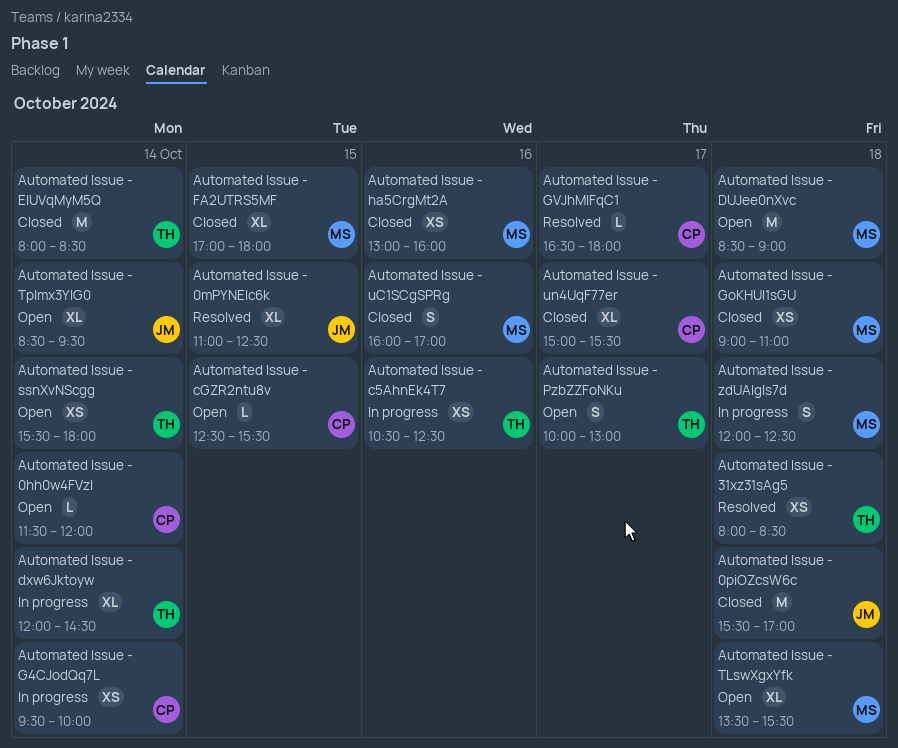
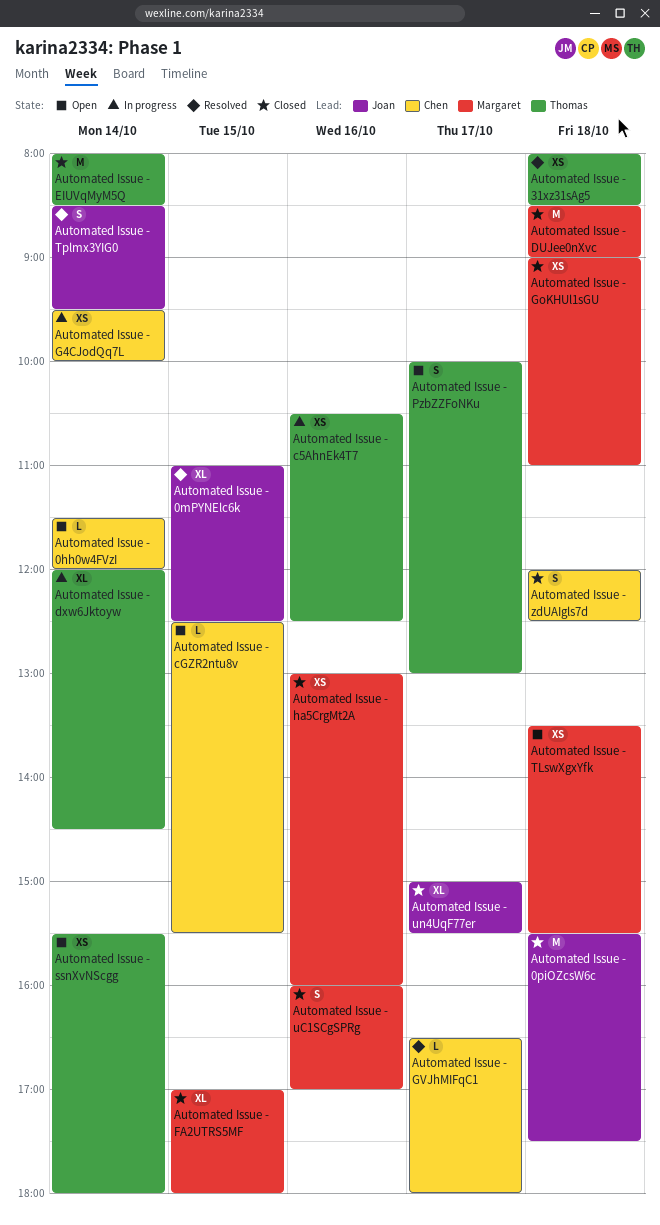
Automated Issue - 0piOZcsW6c, ends: 17:00 -> 17:30
Automated Issue - DUJee0nXvc, status: Open -> Closed
Automated Issue - TLswXgxYfk, estimate: XL -> XS
Automated Issue - Tplmx3YIG0, status: Open -> Resolved
Automated Issue - Tplmx3YIG0, estimate: XL -> S
Automated Issue - un4UqF77er, owner: Chen -> Joan
Automated Issue - zdUAIgls7d, status: In progress -> Closed
Automated Issue - zdUAIgls7d, owner: Margaret -> Chen

